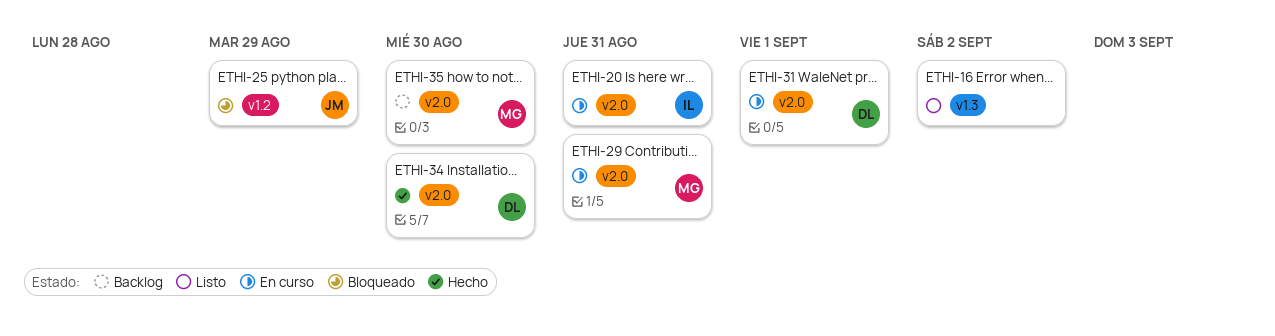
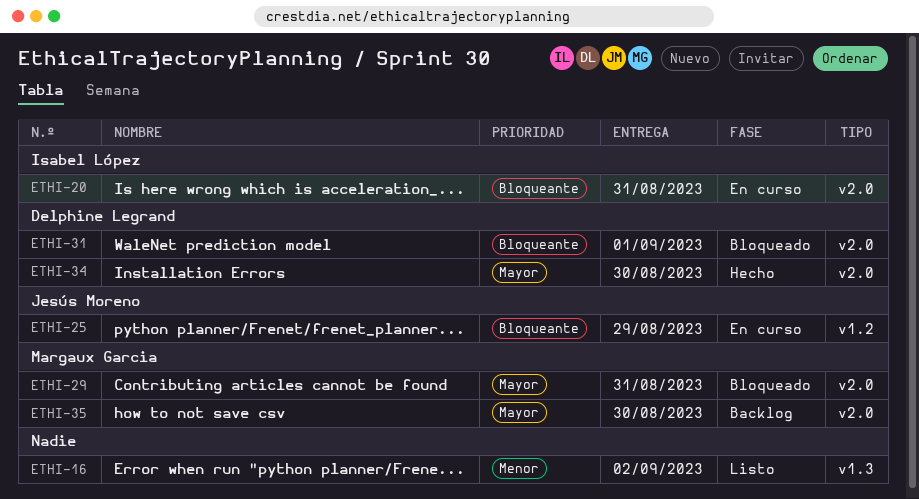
ETHI-25, status: Bloqueado -> En curso
ETHI-29, status: En curso -> Bloqueado
ETHI-31, status: En curso -> Bloqueado

